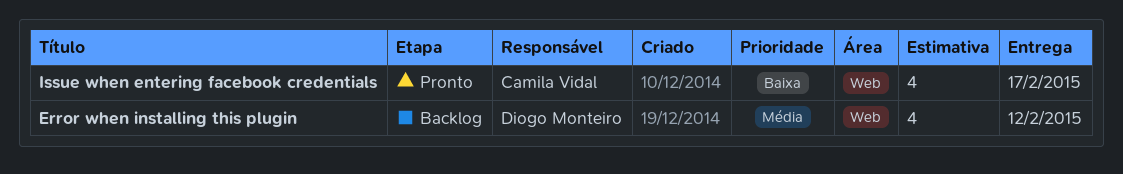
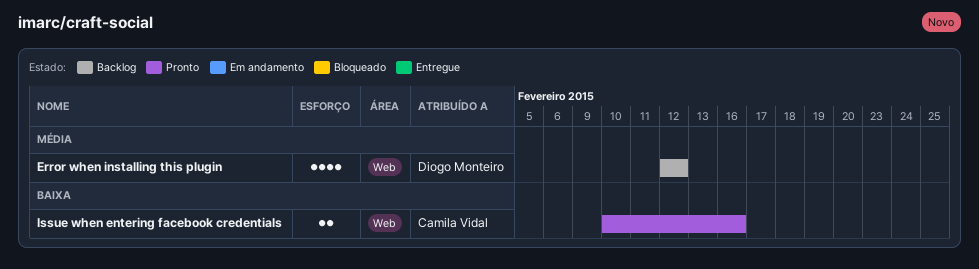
Issue when entering facebook credentials, estimate: 4 -> 2
Issue when entering facebook credentials, due: Feb 17 -> Feb 16

